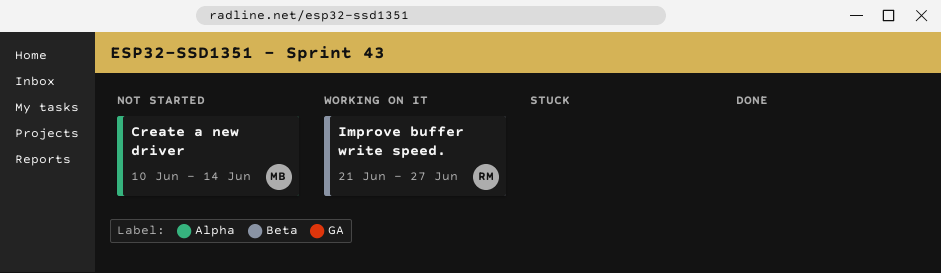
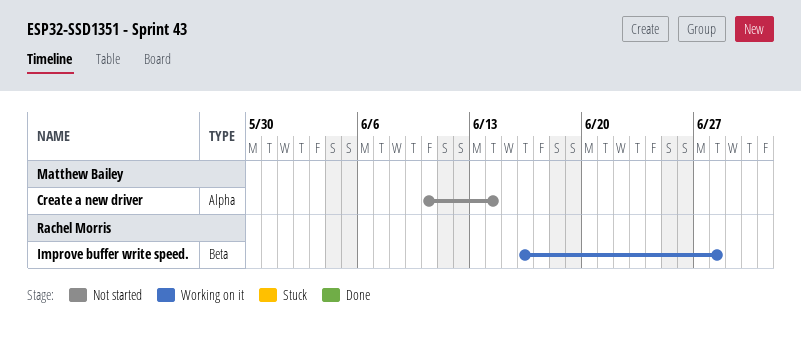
Improve buffer write speed., start: Jun 21 -> Jun 16
Improve buffer write speed., due: Jun 27 -> Jun 28

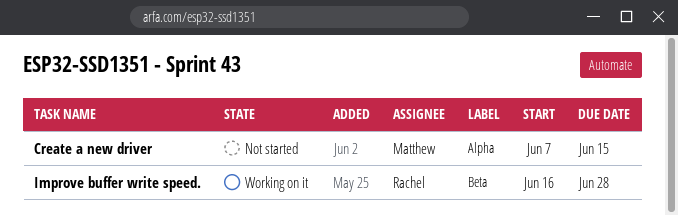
Create a new driver, start: Jun 10 -> Jun 7
Create a new driver, due: Jun 14 -> Jun 15

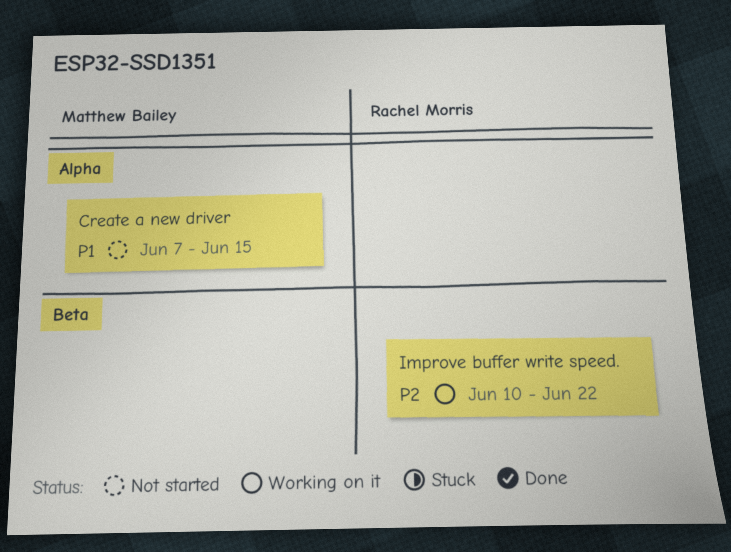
Improve buffer write speed., start: Jun 16 -> Jun 10
Improve buffer write speed., due: Jun 28 -> Jun 22

